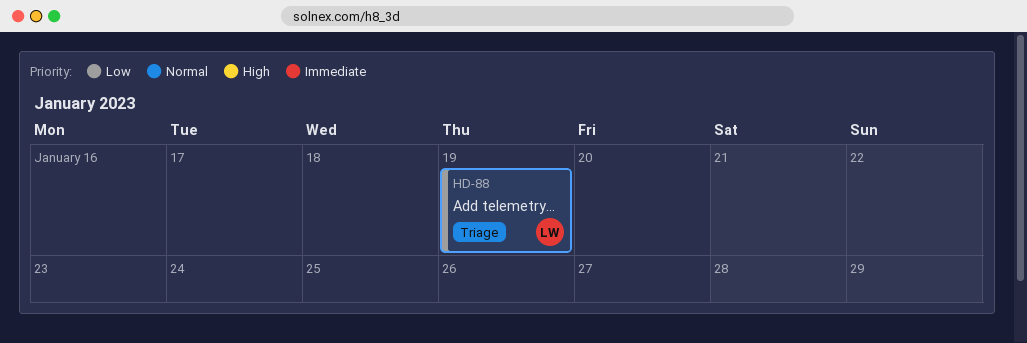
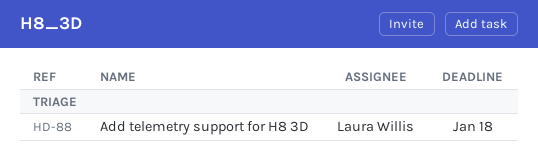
HD-88, due: Jan 19 -> Jan 18

